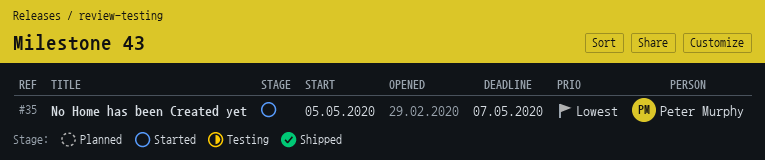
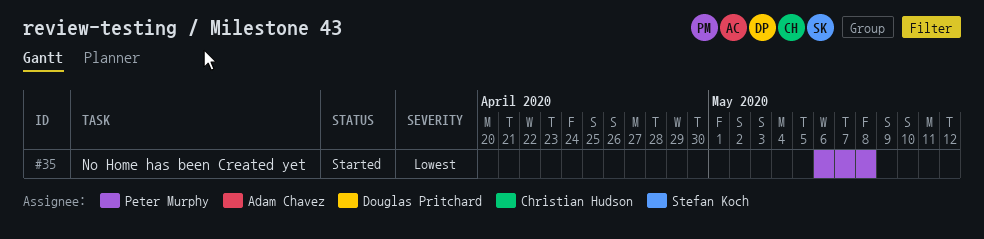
#35, start: May 5 -> May 6
#35, due: May 7 -> May 8

